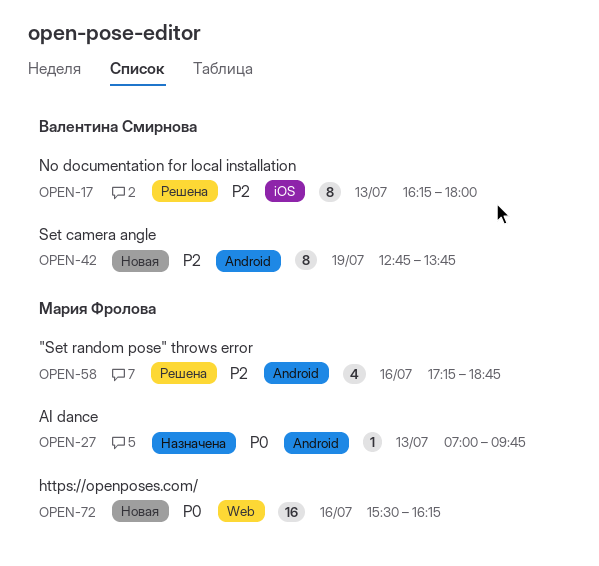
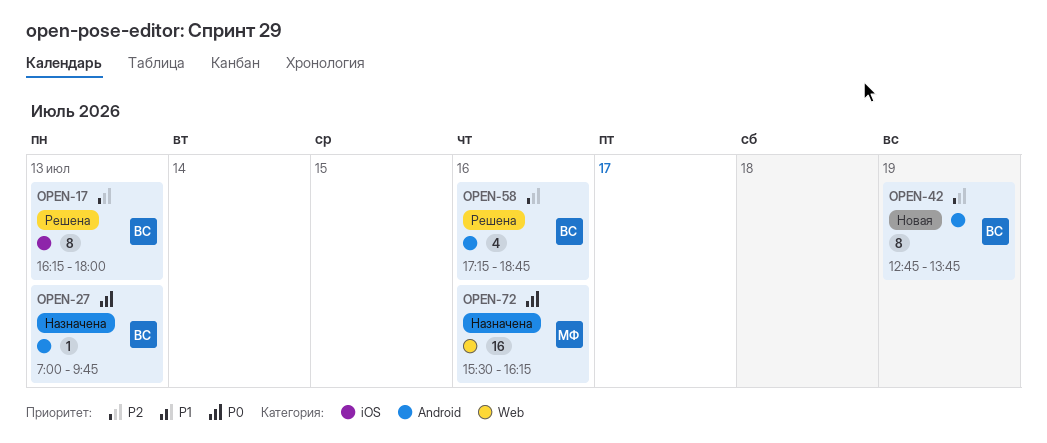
OPEN-27, owner: Мария Фролова -> Валентина Смирнова
OPEN-58, owner: Мария Фролова -> Валентина Смирнова
OPEN-72, status: Новая -> Назначена

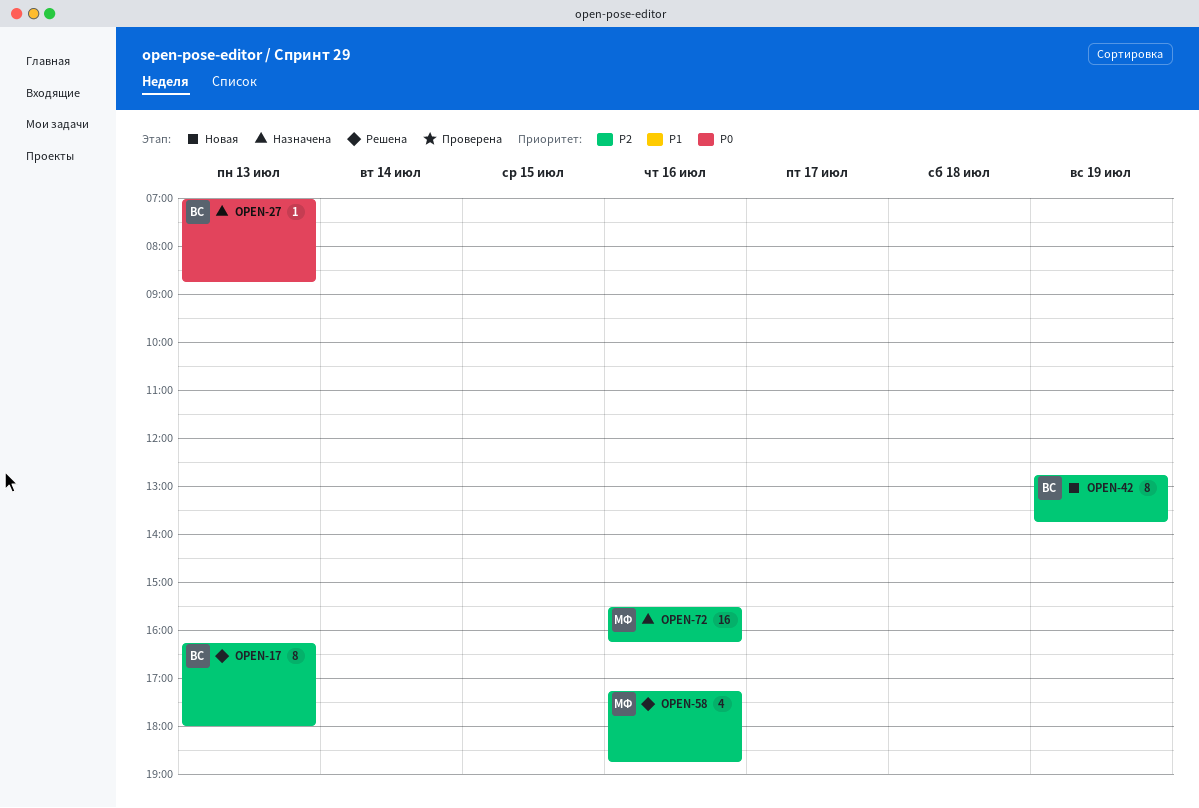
OPEN-27, ends: 09:45 -> 08:45
OPEN-58, owner: ВС -> МФ
OPEN-72, priority: P0 -> P2

